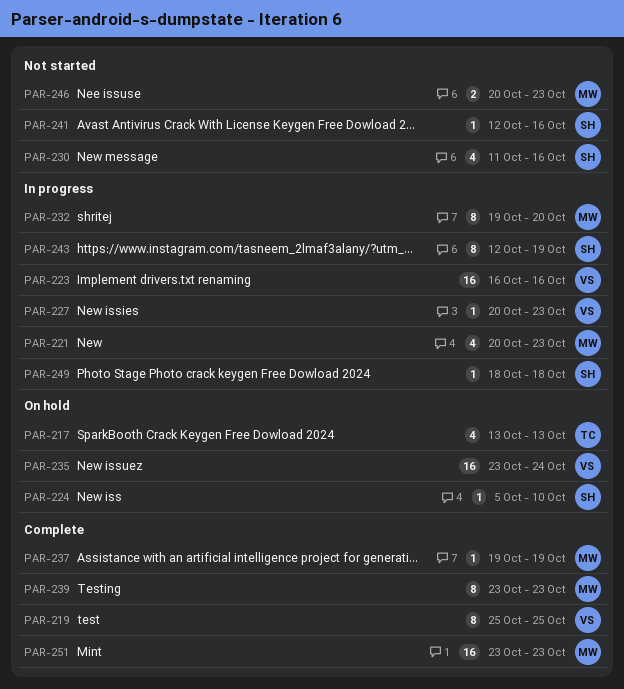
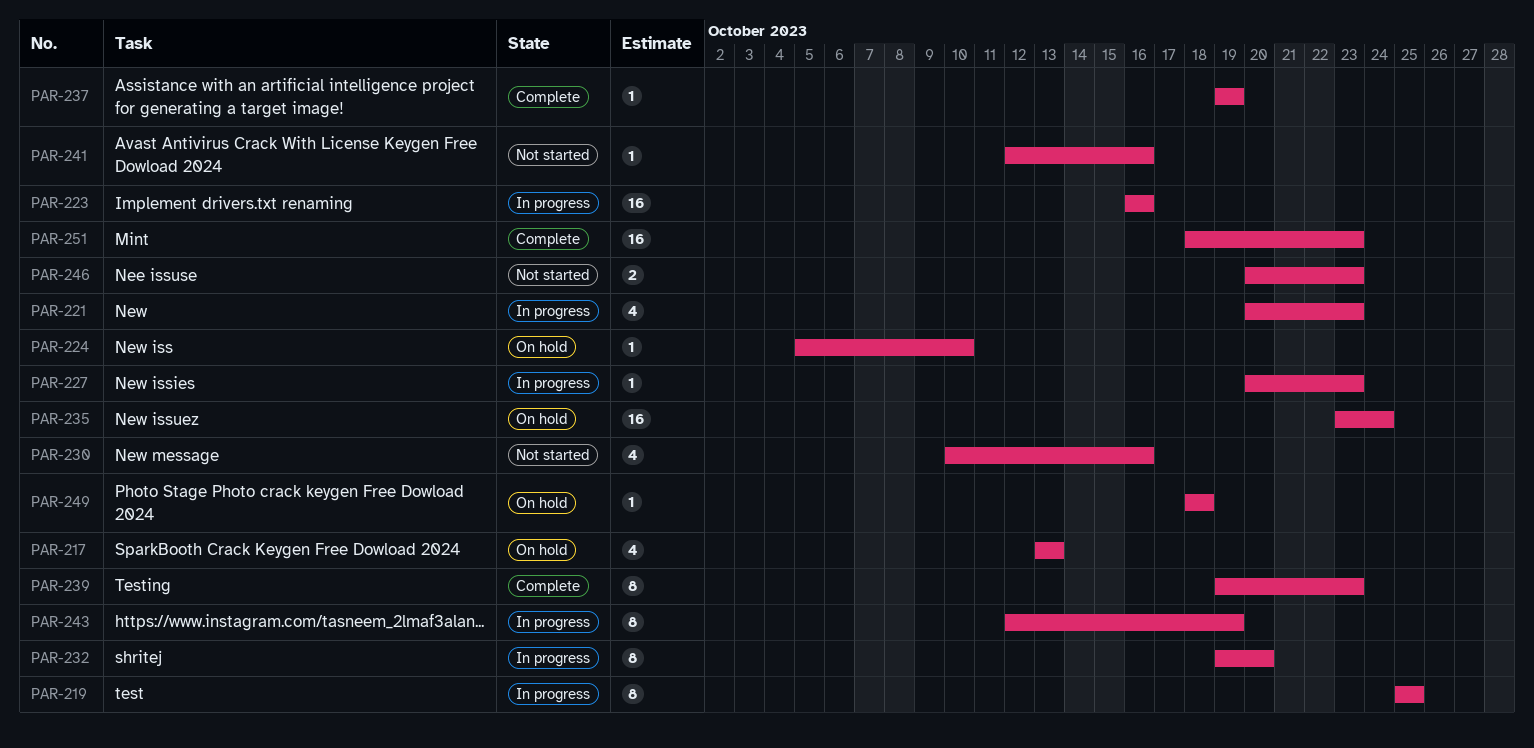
PAR-219, status: Complete -> In progress
PAR-230, start: Oct 11 -> Oct 10
PAR-239, start: Oct 23 -> Oct 19
PAR-249, status: In progress -> On hold
PAR-251, start: Oct 23 -> Oct 18

